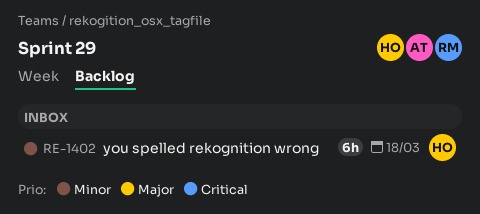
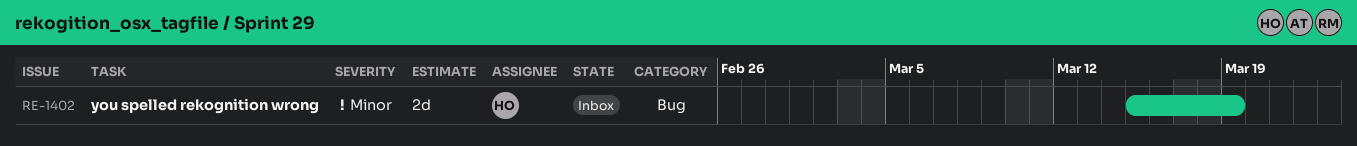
RE-1402, estimate: 6h -> 2d
RE-1402, due: Mar 18 -> Mar 19

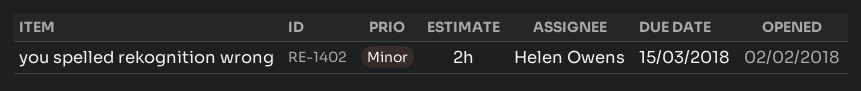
RE-1402, estimate: 2d -> 2h
RE-1402, due: Mar 19 -> Mar 15

